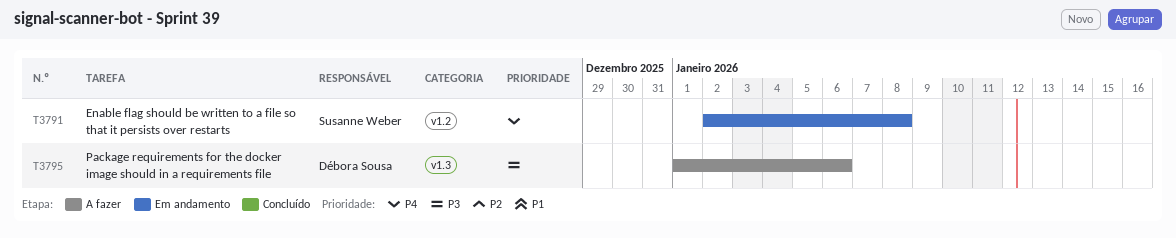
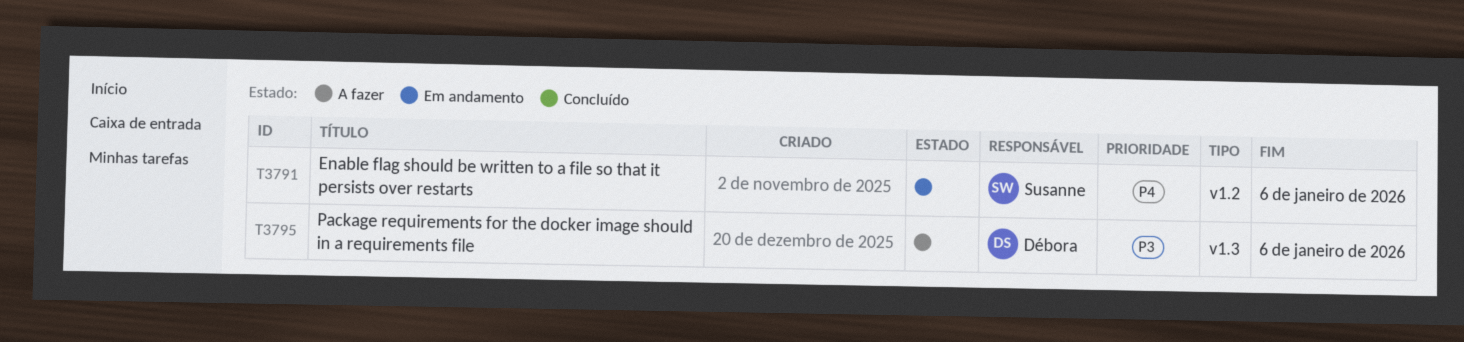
T3791, due: Jan 8 -> Jan 6

